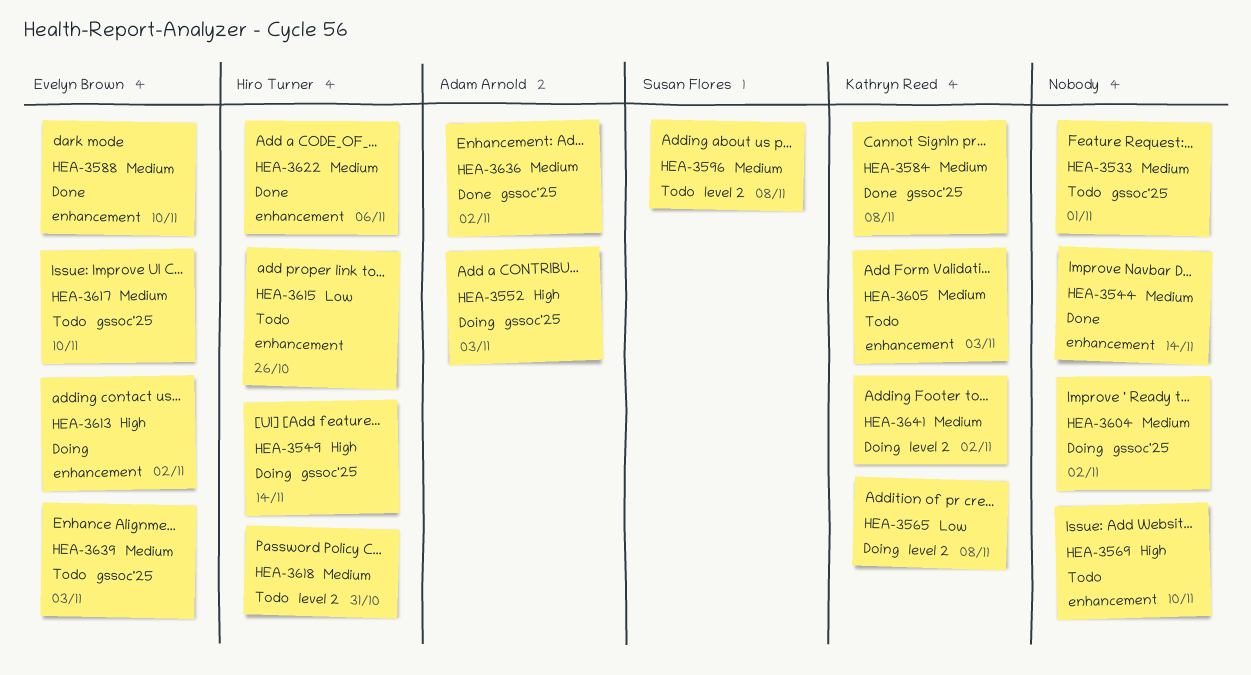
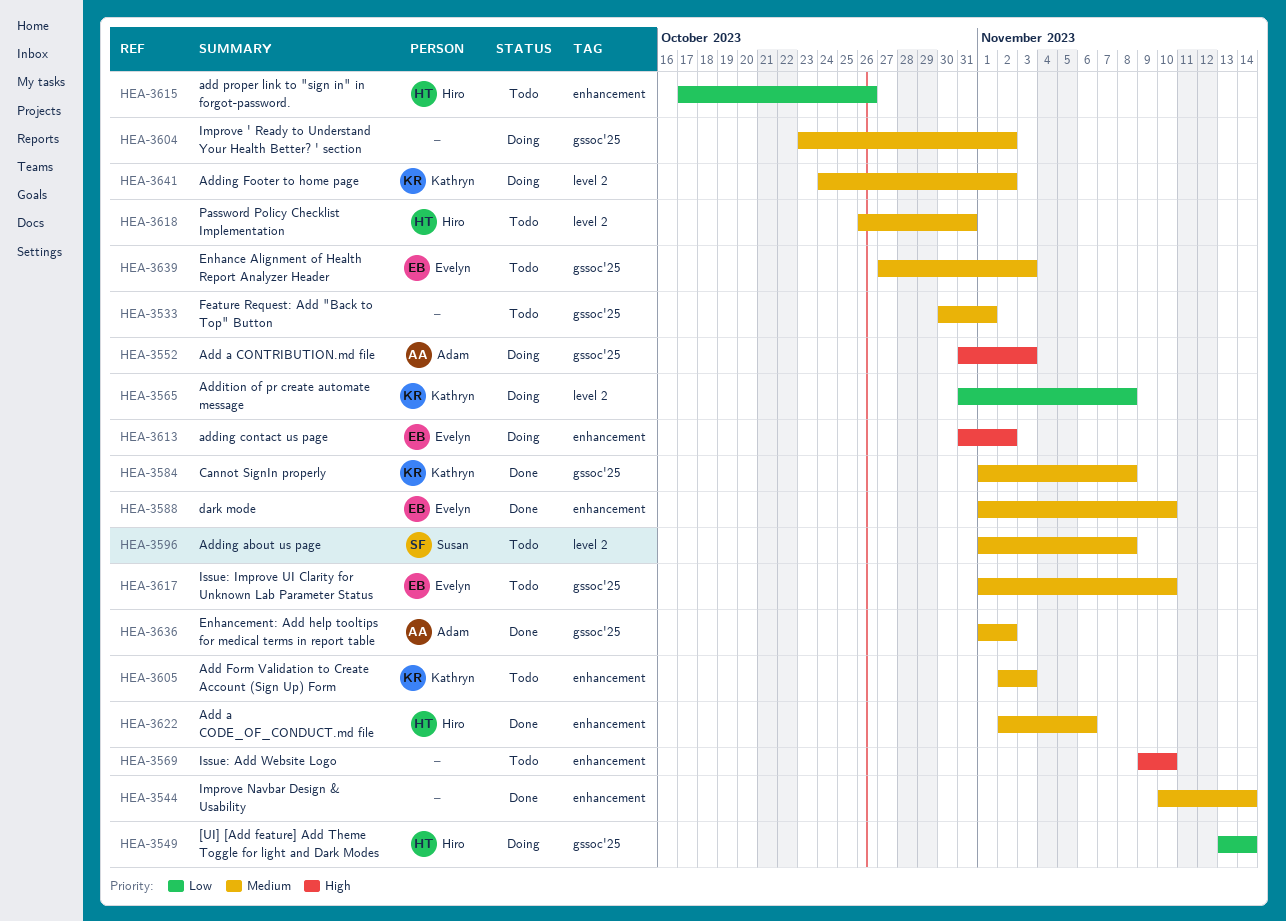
HEA-3549, priority: High -> Low

